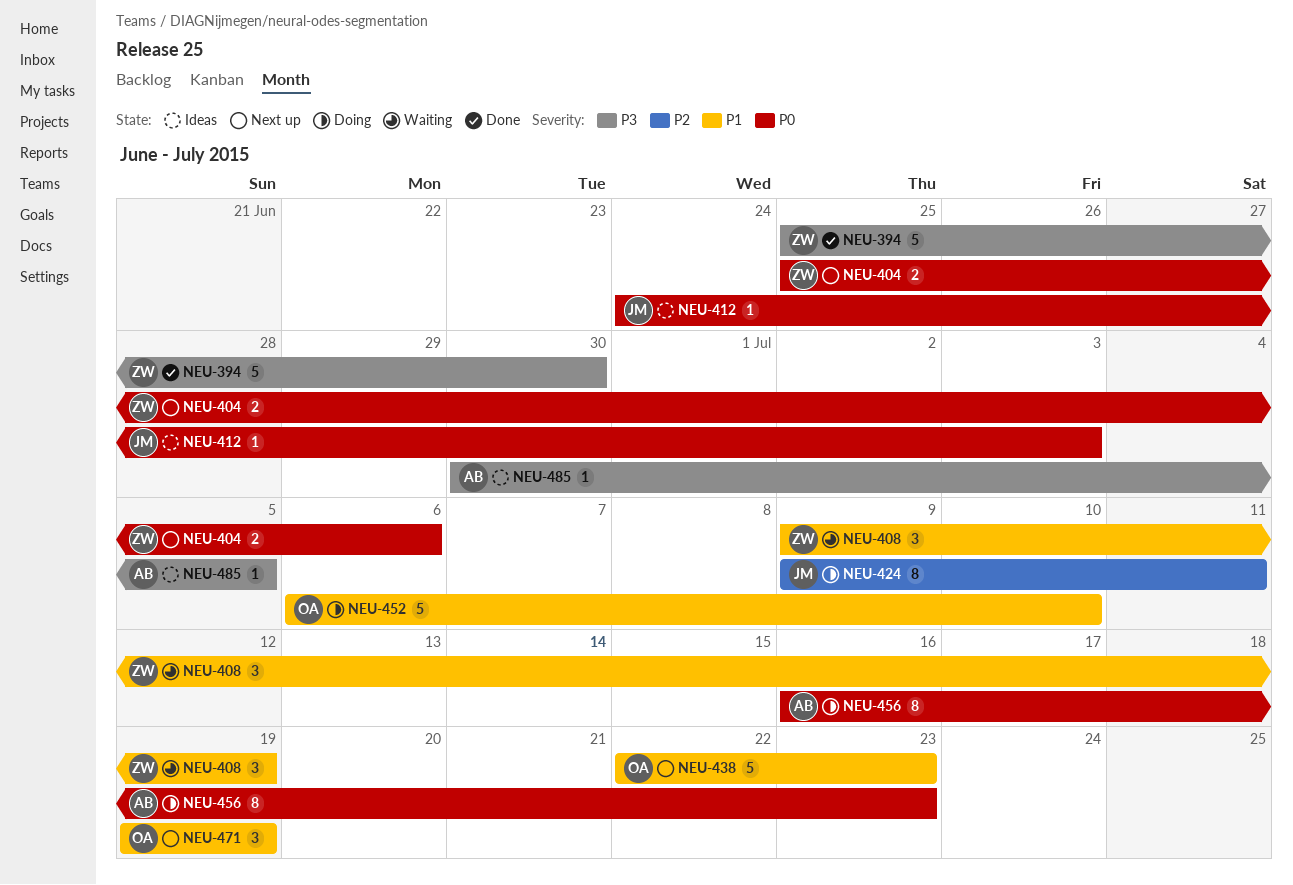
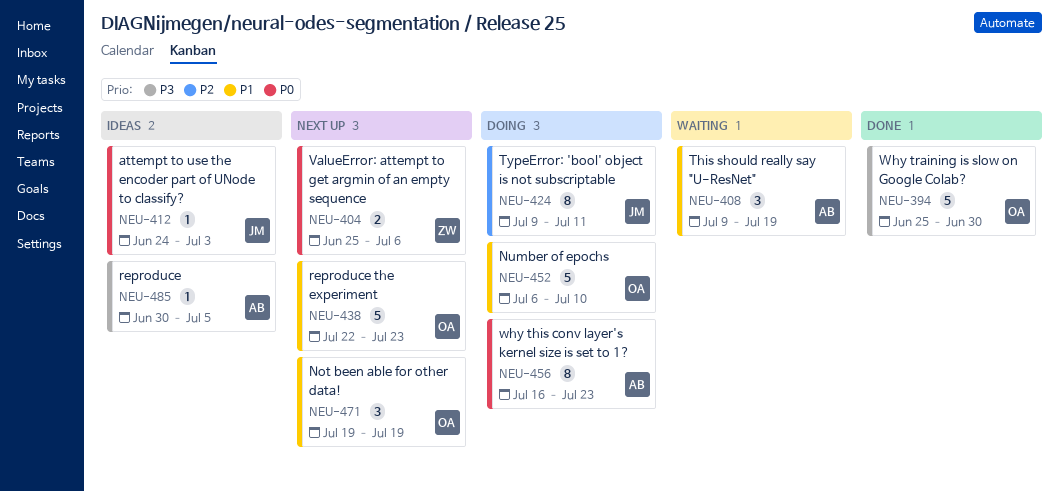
NEU-394, owner: ZW -> OA
NEU-408, owner: ZW -> AB

